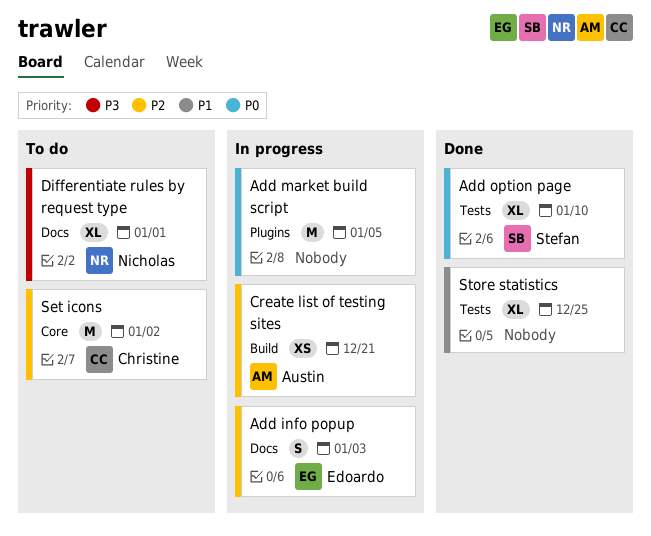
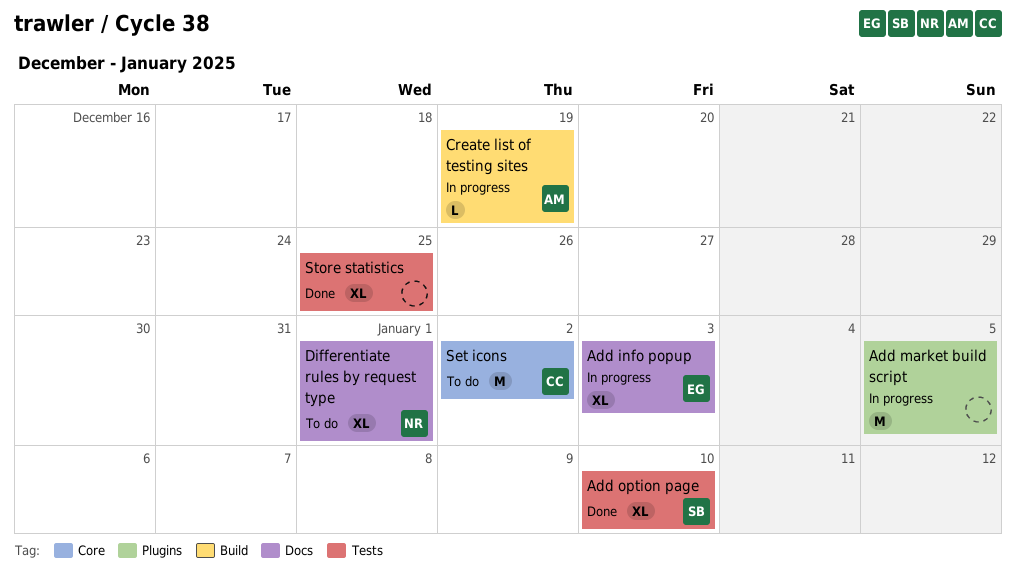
Add info popup, estimate: S -> XL
Create list of testing sites, estimate: XS -> L
Create list of testing sites, due: Dec 21 -> Dec 19

